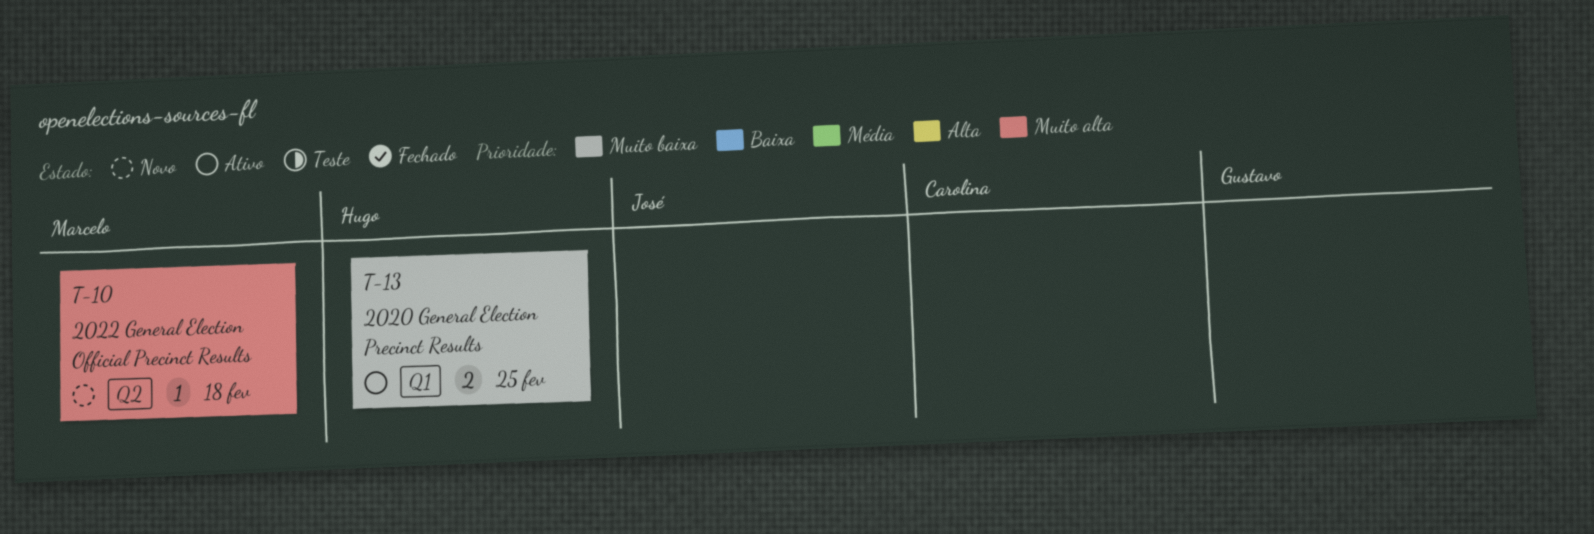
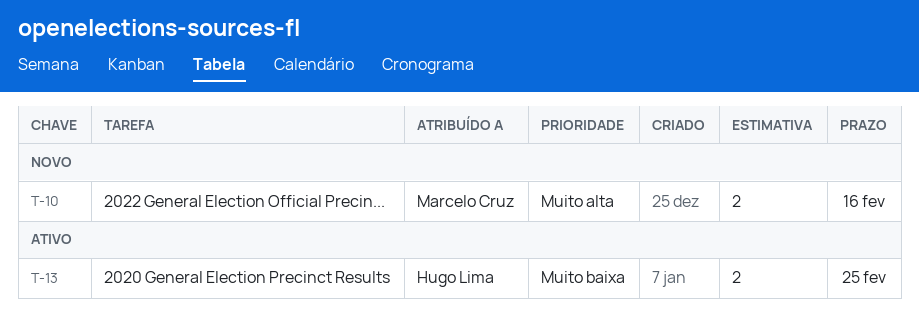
T-10, estimate: 1 -> 2
T-10, due: Feb 18 -> Feb 16

